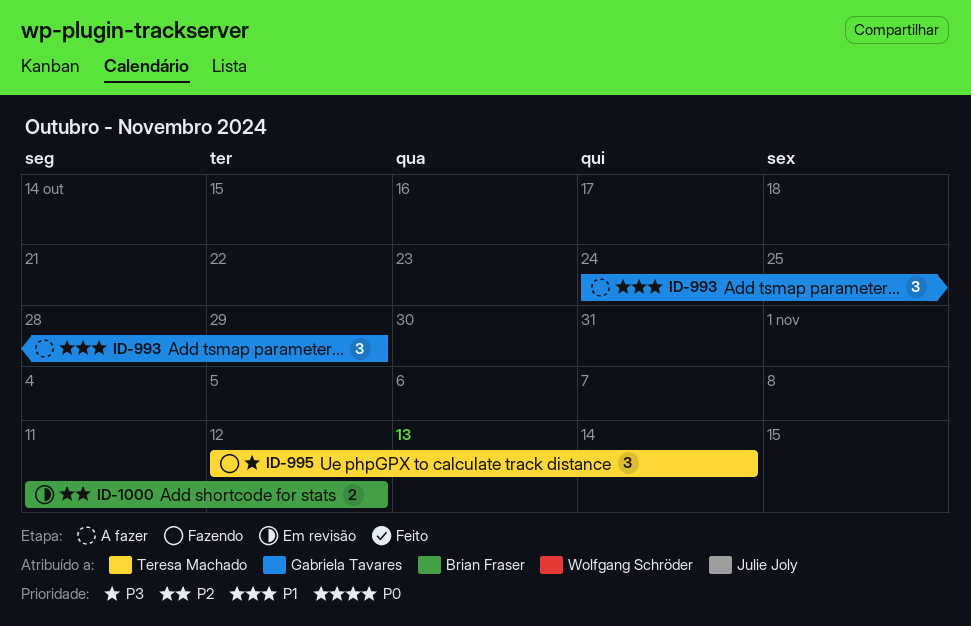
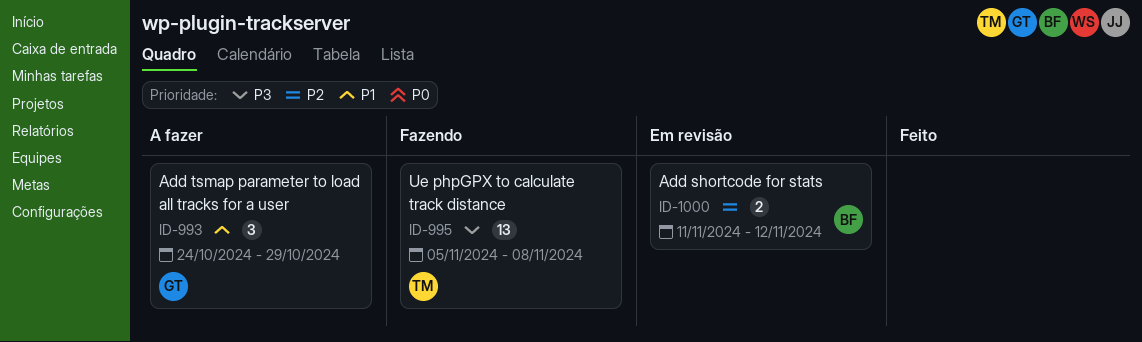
ID-995, estimate: 3 -> 13
ID-995, start: Nov 12 -> Nov 5
ID-995, due: Nov 14 -> Nov 8

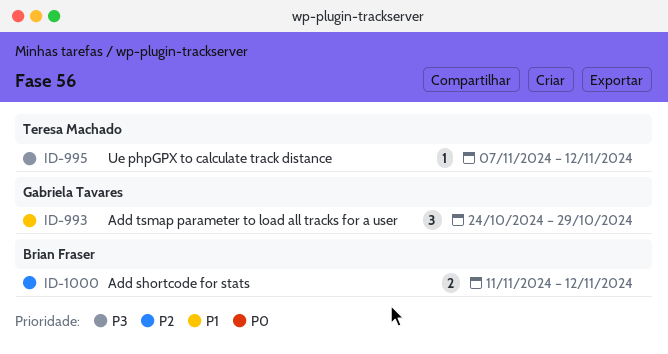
ID-995, estimate: 13 -> 1
ID-995, start: Nov 5 -> Nov 7
ID-995, due: Nov 8 -> Nov 12

